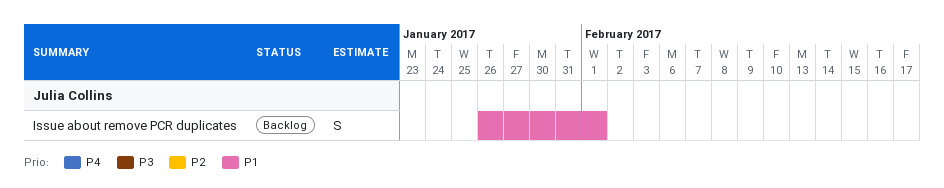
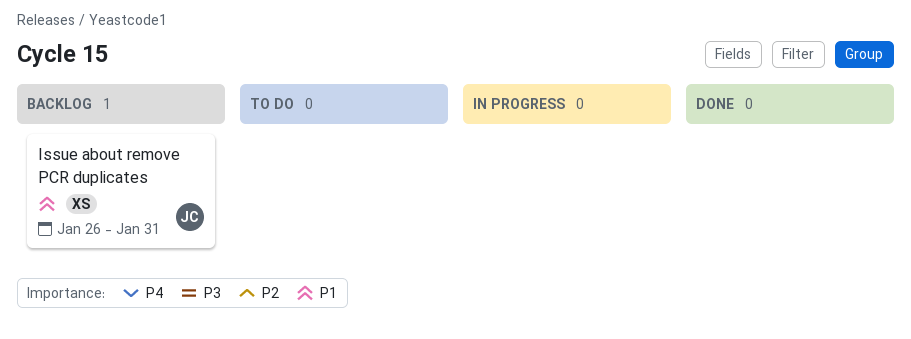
Issue about remove PCR duplicates, estimate: S -> XS
Issue about remove PCR duplicates, due: Feb 1 -> Jan 31

